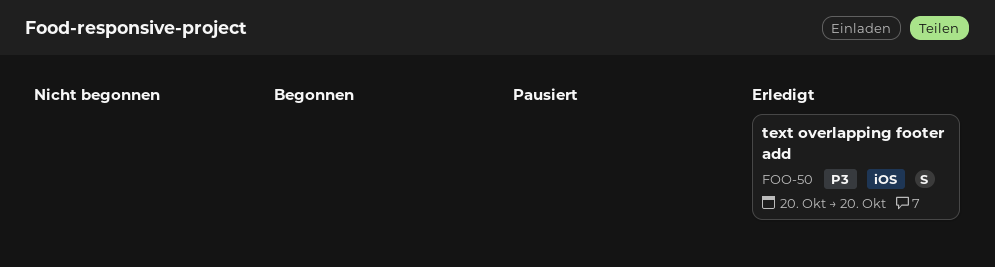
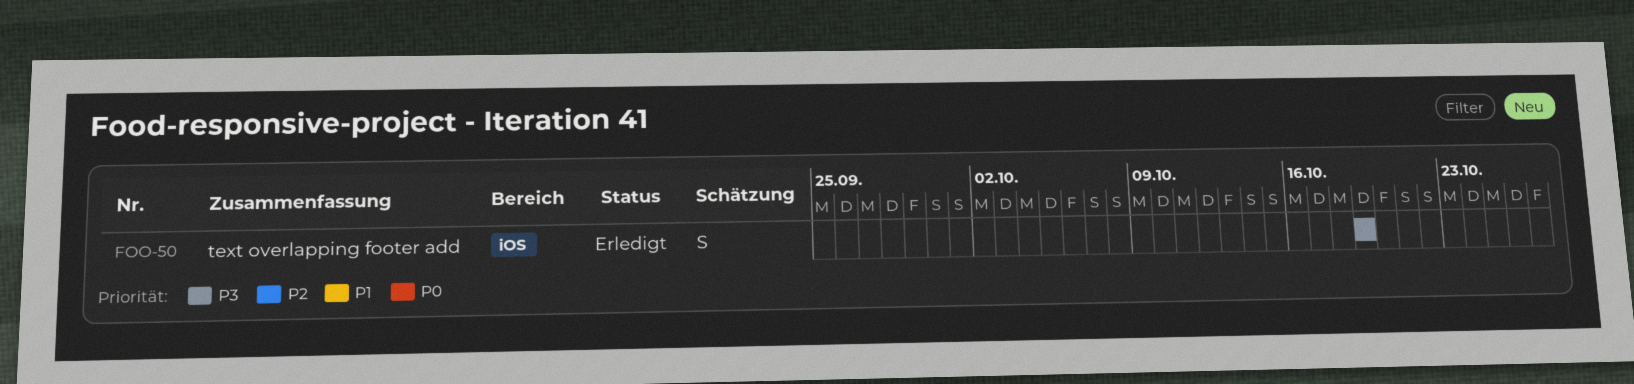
FOO-50, start: Oct 20 -> Oct 19
FOO-50, due: Oct 20 -> Oct 19

